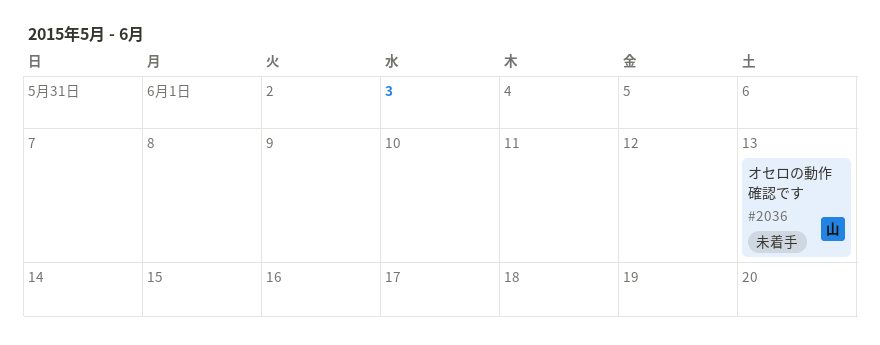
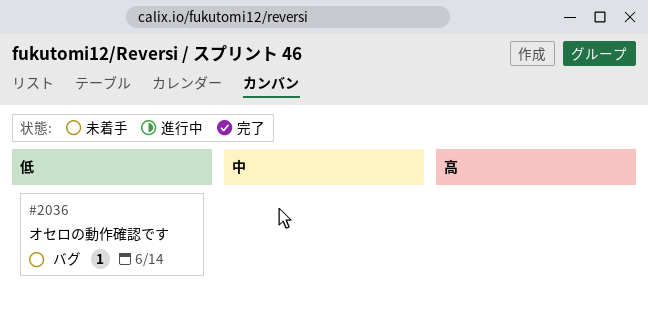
#2036, due: Jun 13 -> Jun 14

